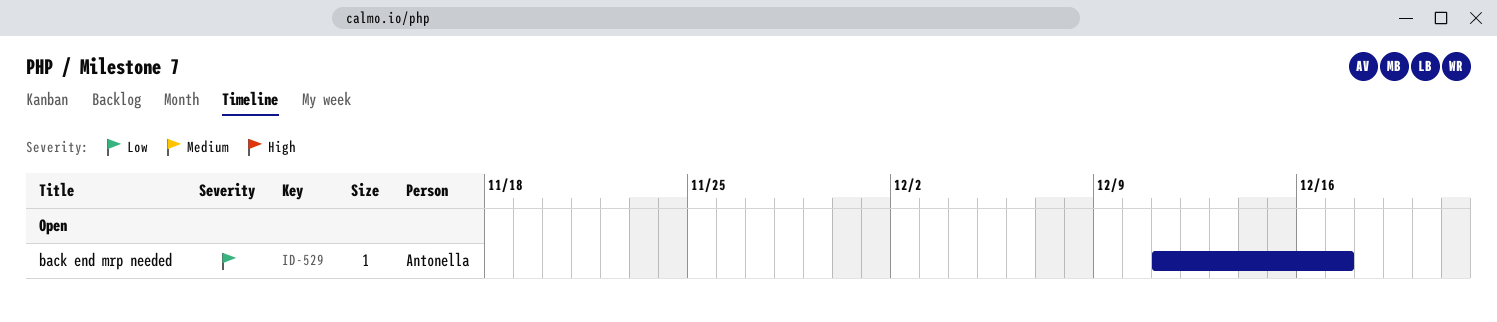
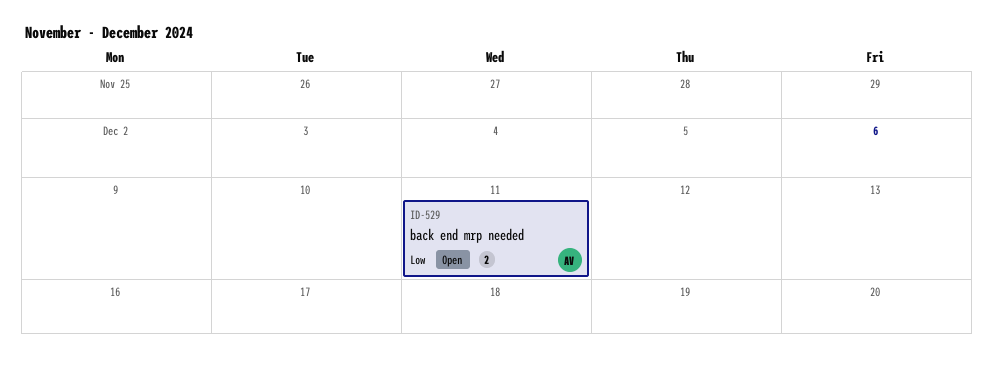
ID-529, estimate: 1 -> 2
ID-529, due: Dec 17 -> Dec 11

